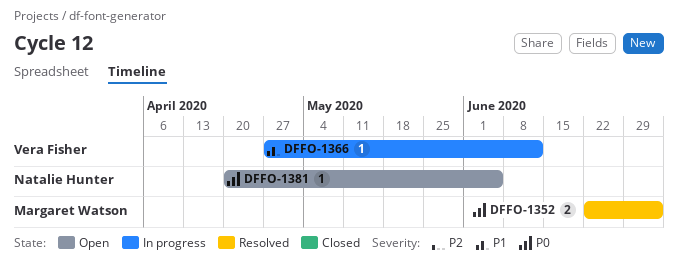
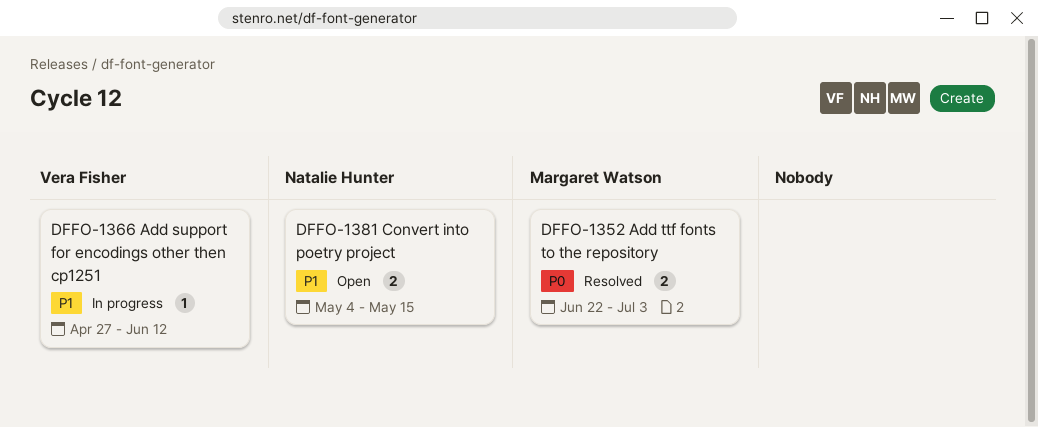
DFFO-1381, priority: P0 -> P1
DFFO-1381, estimate: 1 -> 2
DFFO-1381, start: Apr 20 -> May 4
DFFO-1381, due: Jun 5 -> May 15

